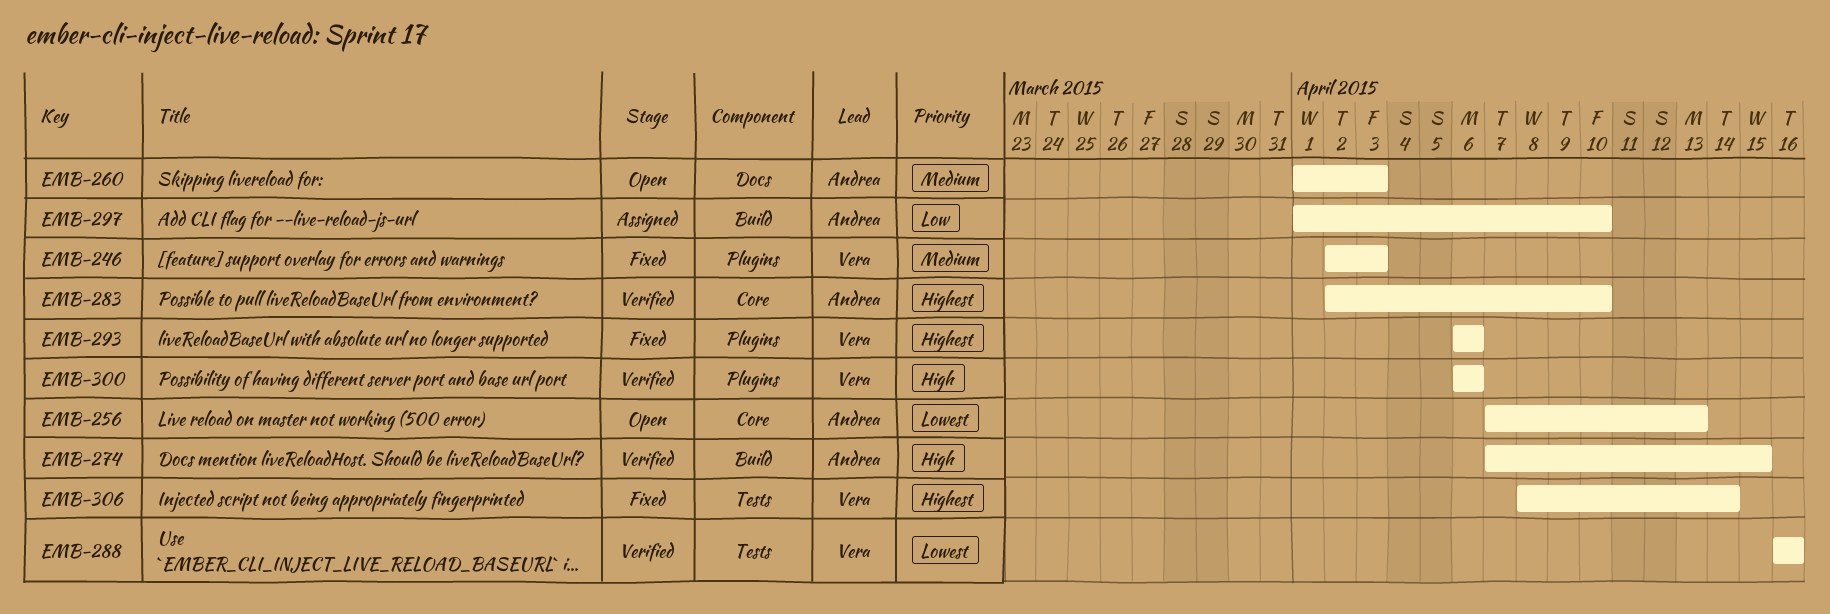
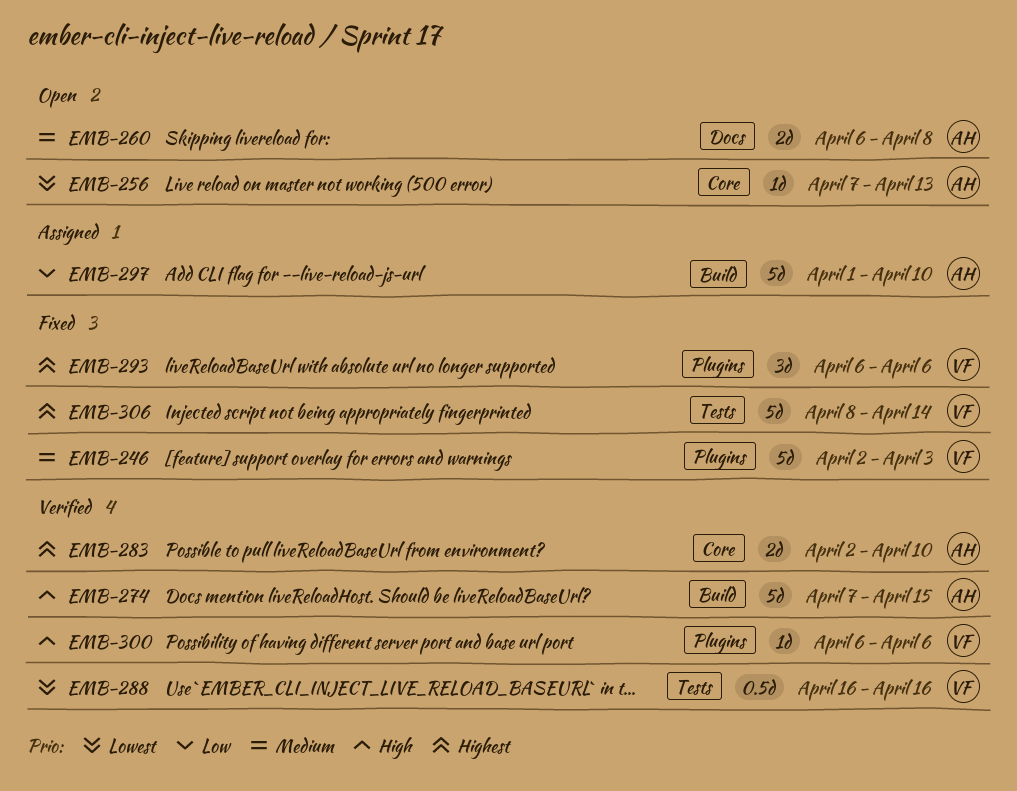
EMB-260, start: Apr 1 -> Apr 6
EMB-260, due: Apr 3 -> Apr 8

